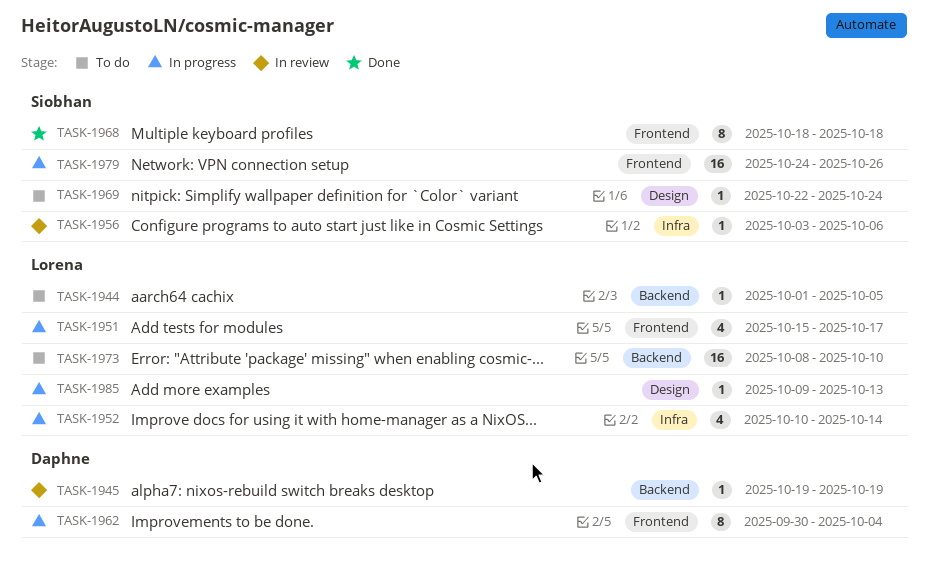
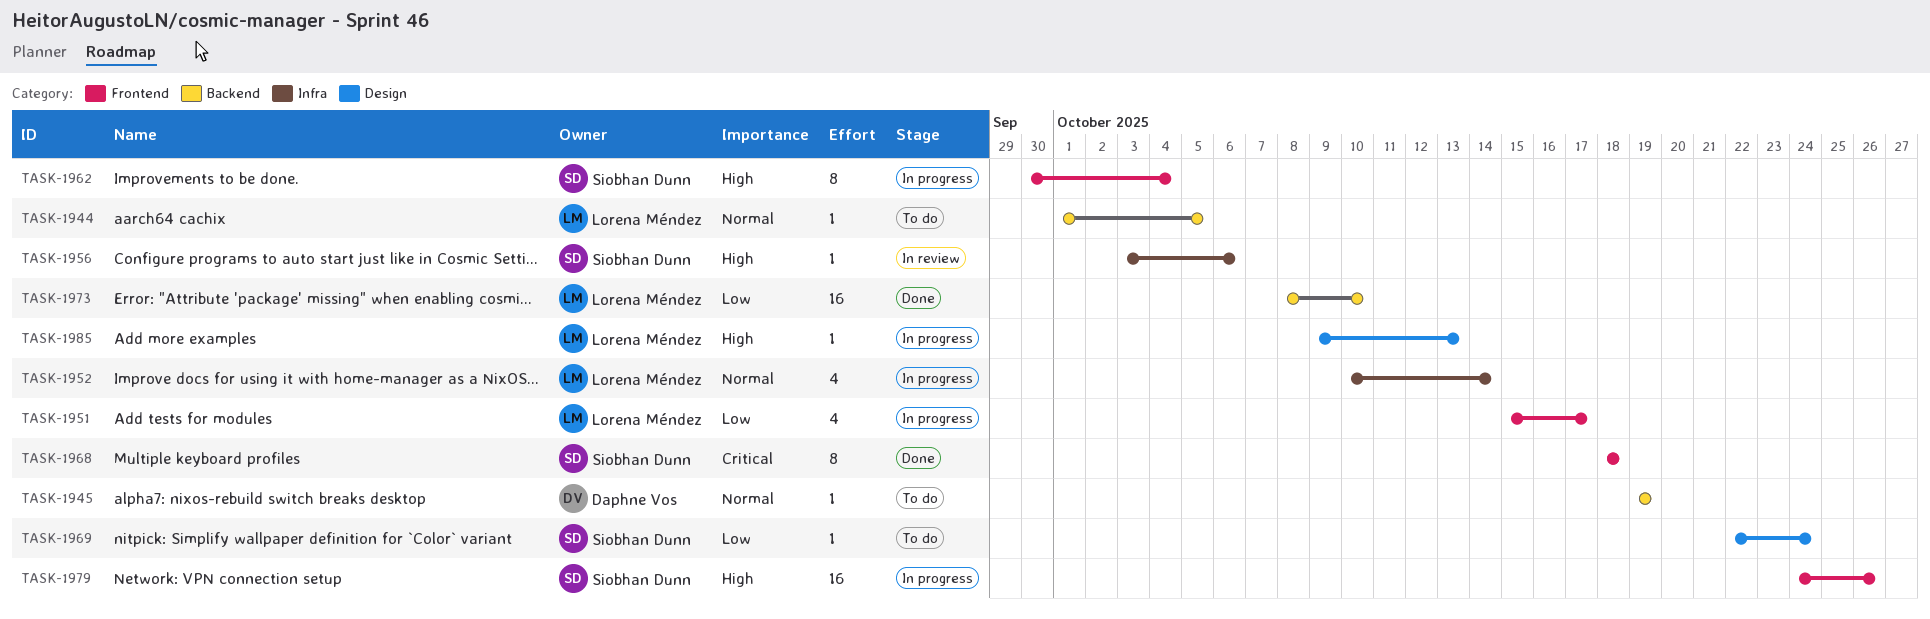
TASK-1945, status: In review -> To do
TASK-1962, owner: Daphne Vos -> Siobhan Dunn
TASK-1973, status: To do -> Done

